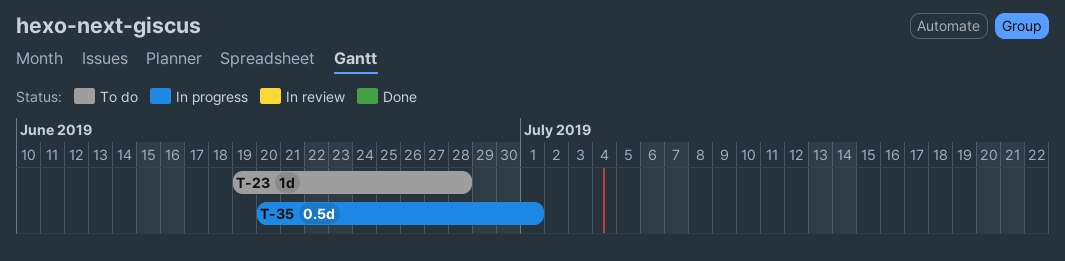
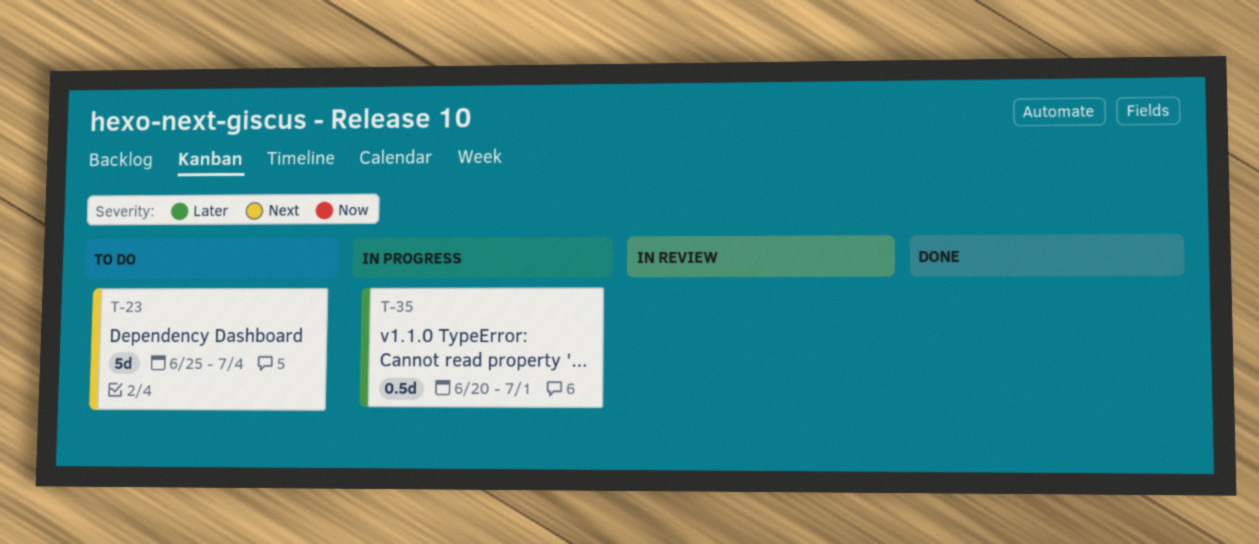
T-23, estimate: 1d -> 5d
T-23, start: Jun 19 -> Jun 25
T-23, due: Jun 28 -> Jul 4

